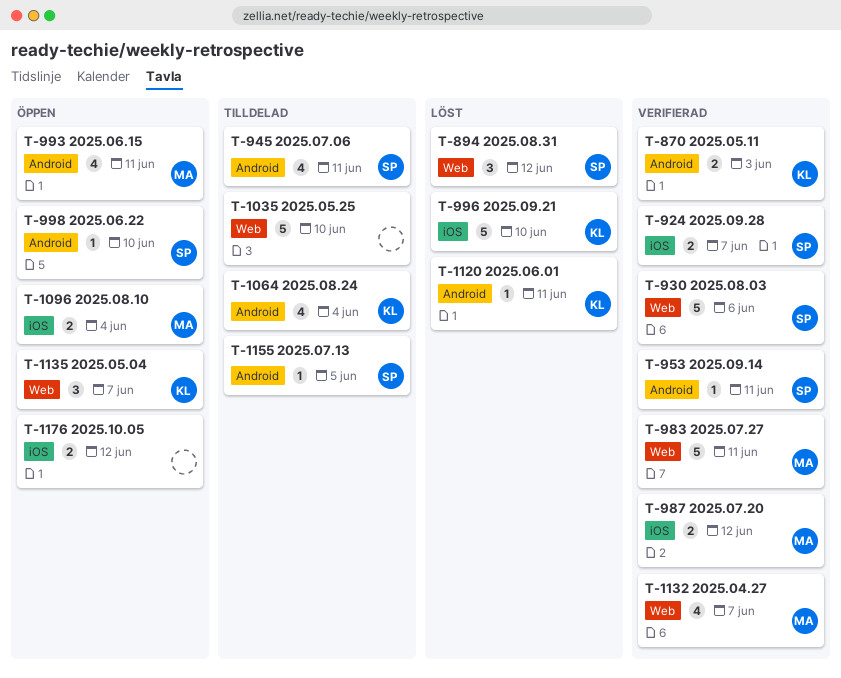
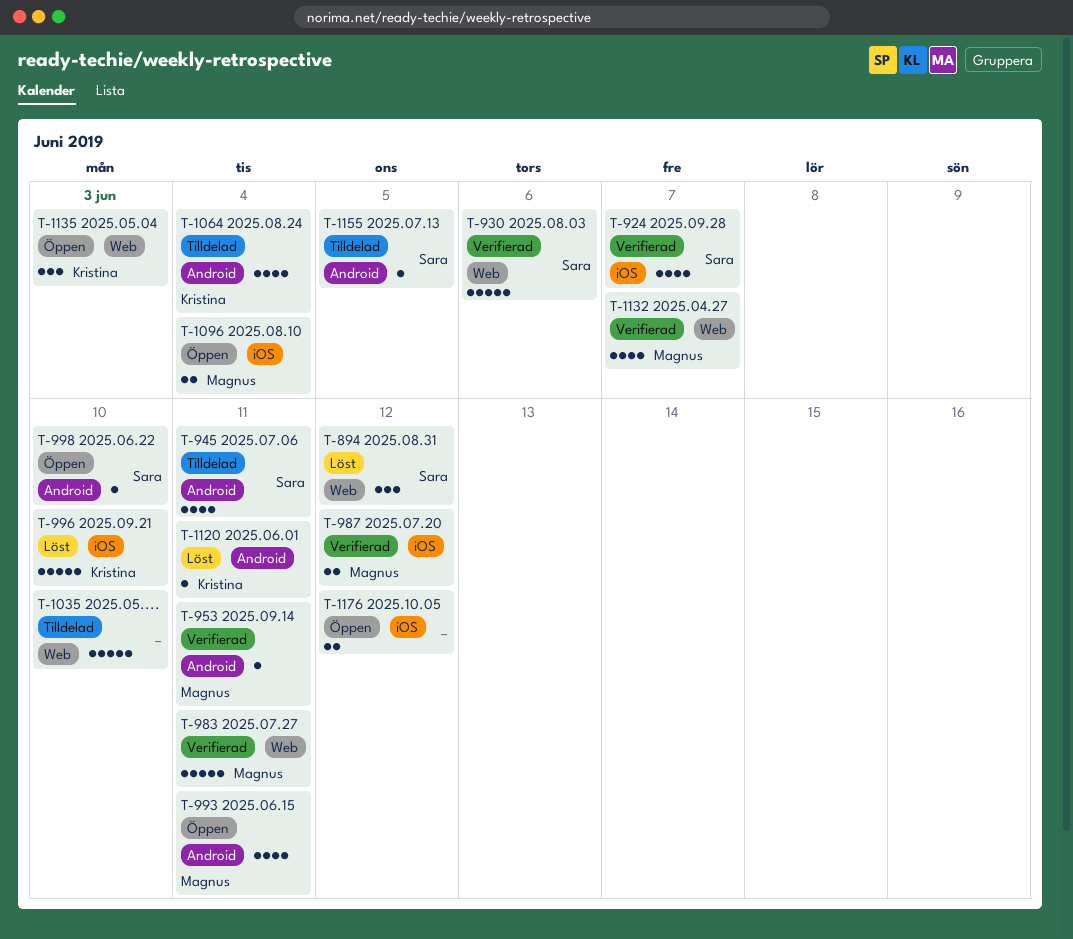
T-870: present -> none
T-924, estimate: 2 -> 4
T-953, owner: Sara -> Magnus
T-1135, due: Jun 7 -> Jun 3

